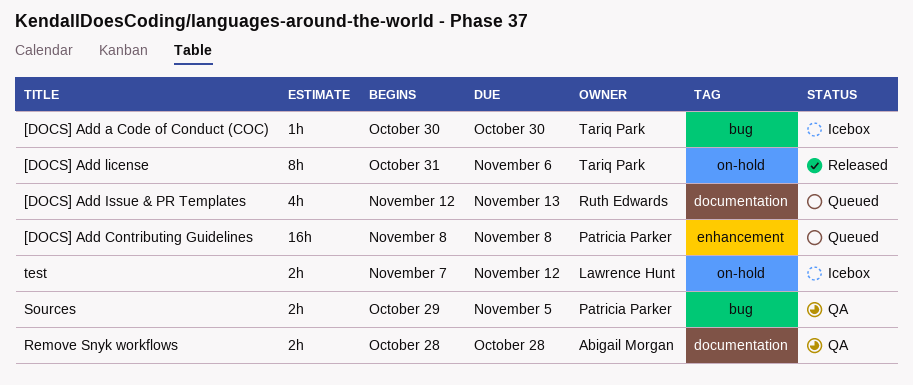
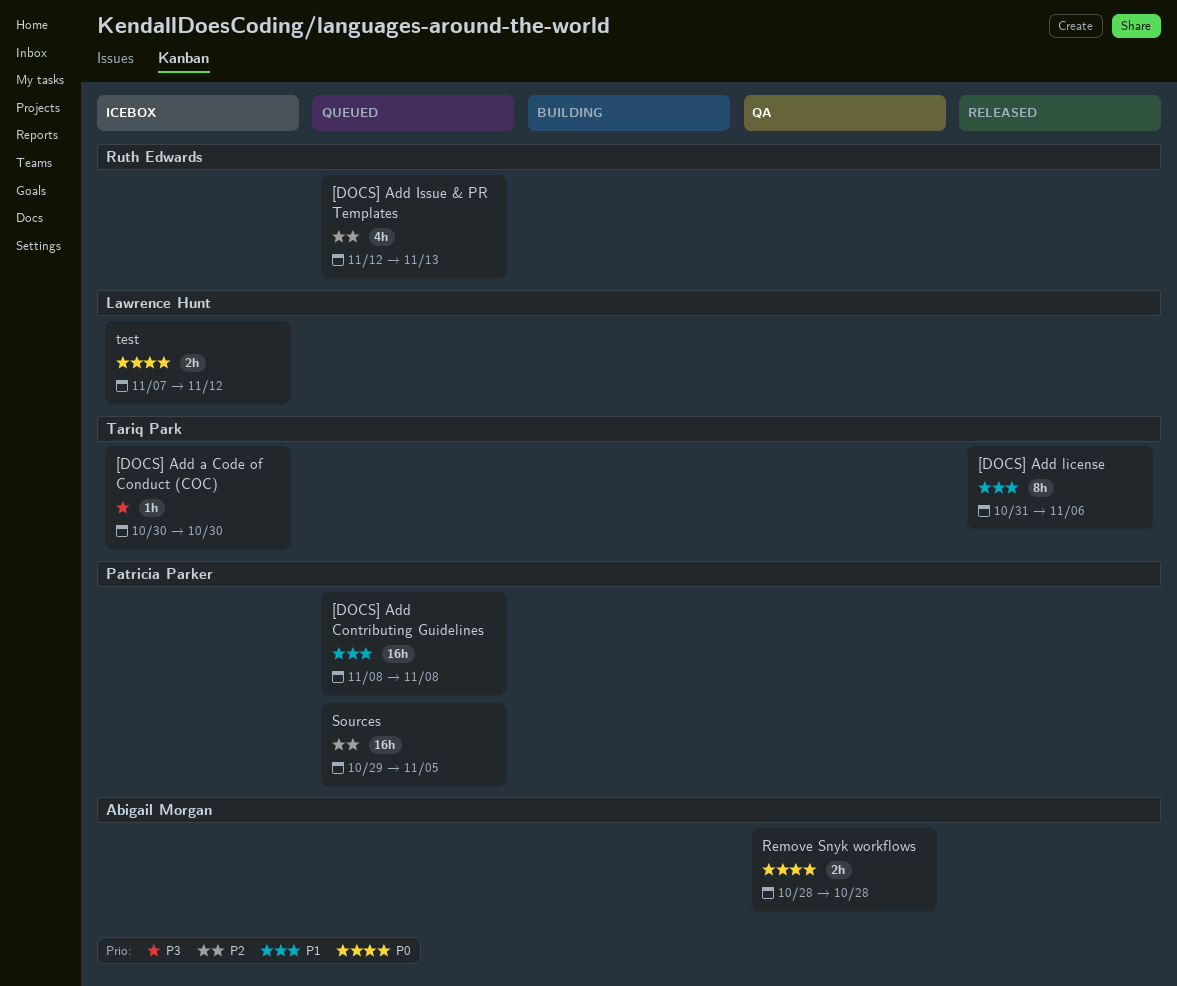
Sources, status: QA -> Queued
Sources, estimate: 2h -> 16h

